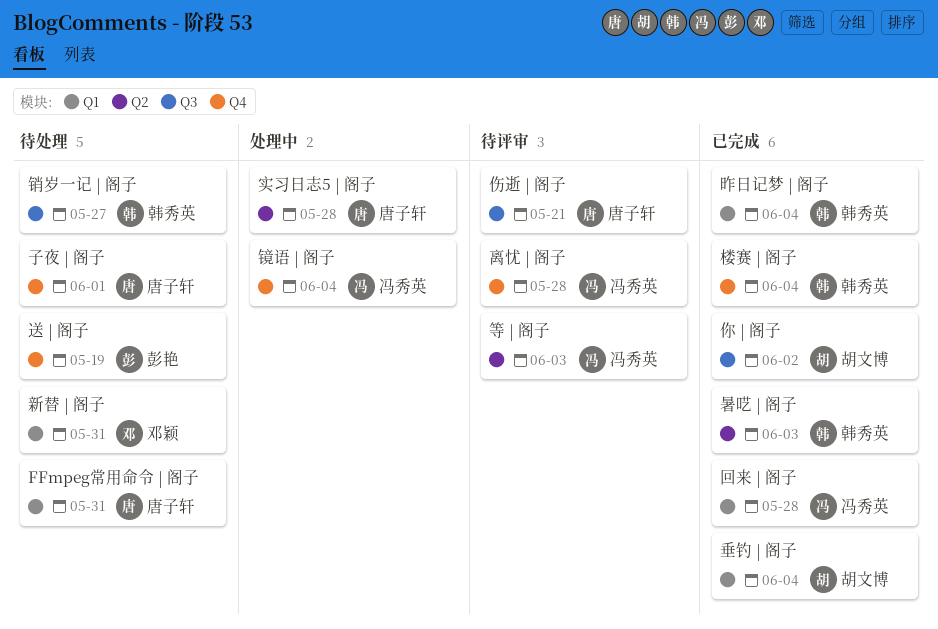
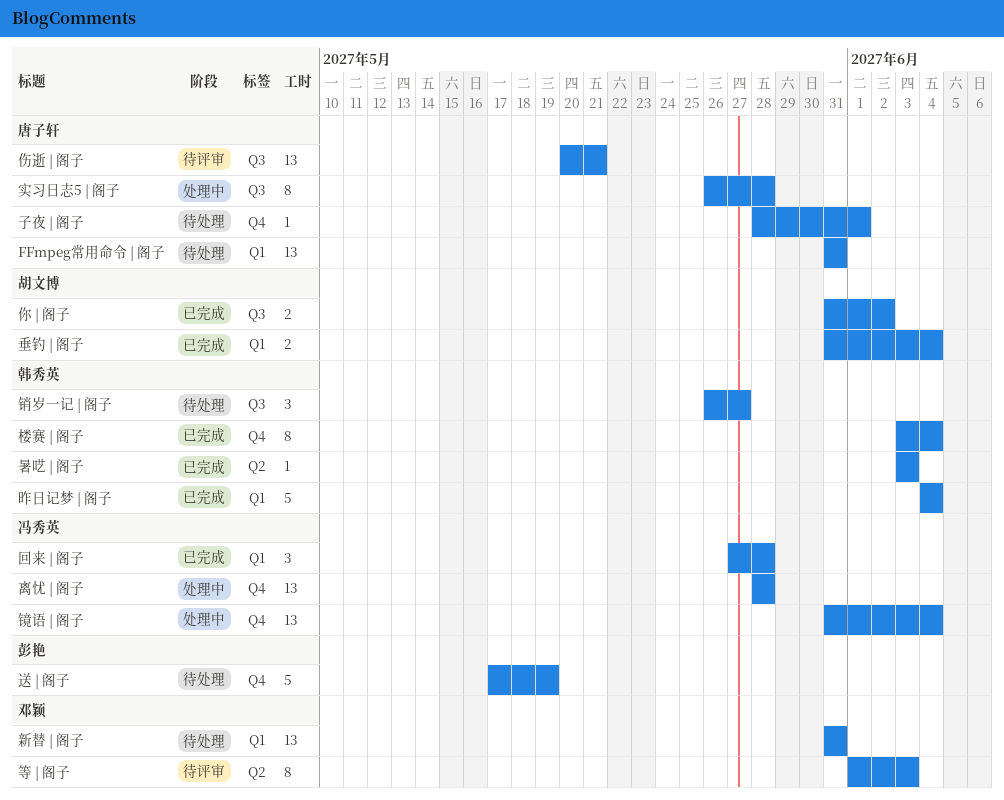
实习日志5 | 阁子, label: Q2 -> Q3
离忧 | 阁子, status: 待评审 -> 处理中
等 | 阁子, owner: 冯秀英 -> 邓颖

